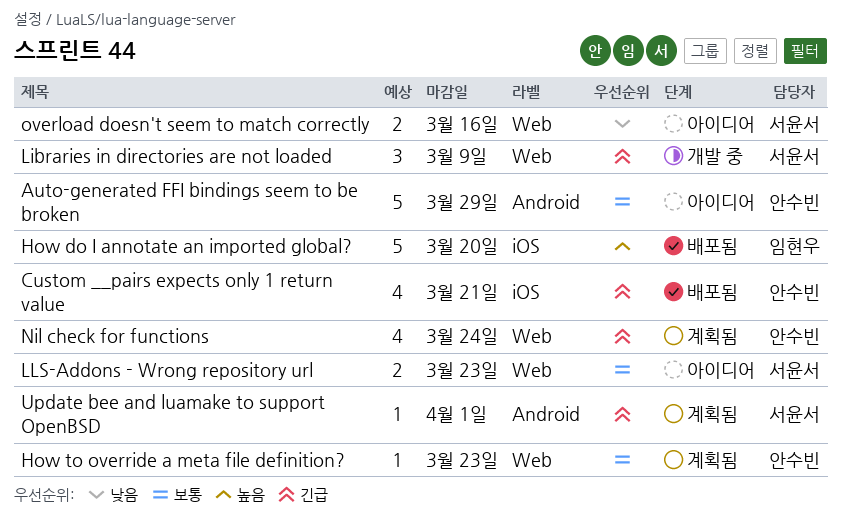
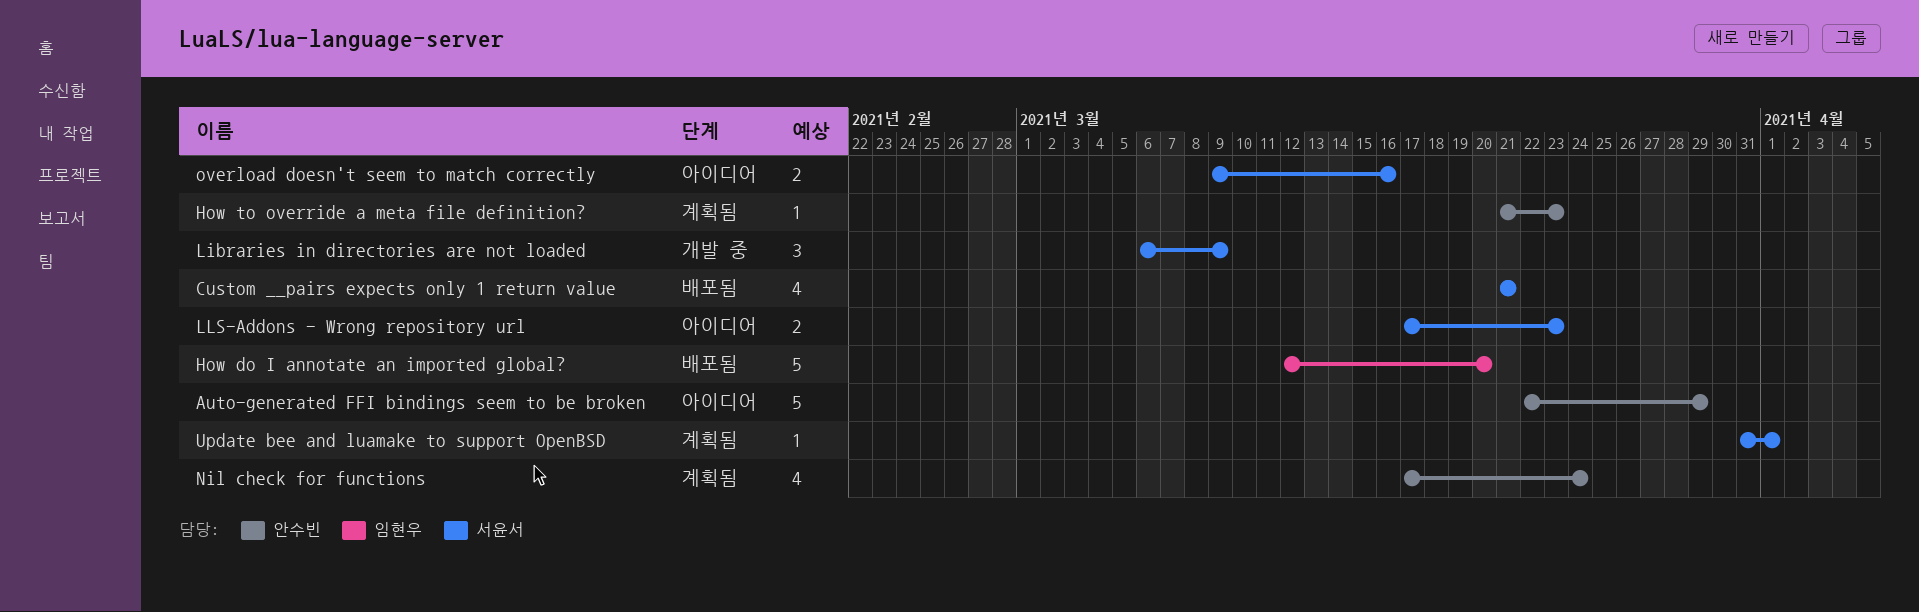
Custom __pairs expects only 1 return value, owner: 안수빈 -> 서윤서

